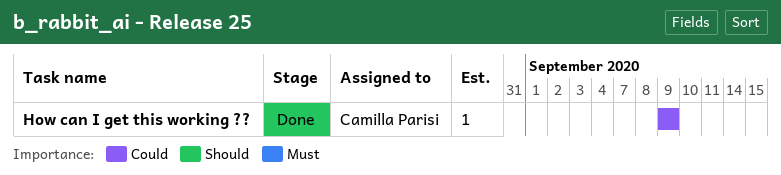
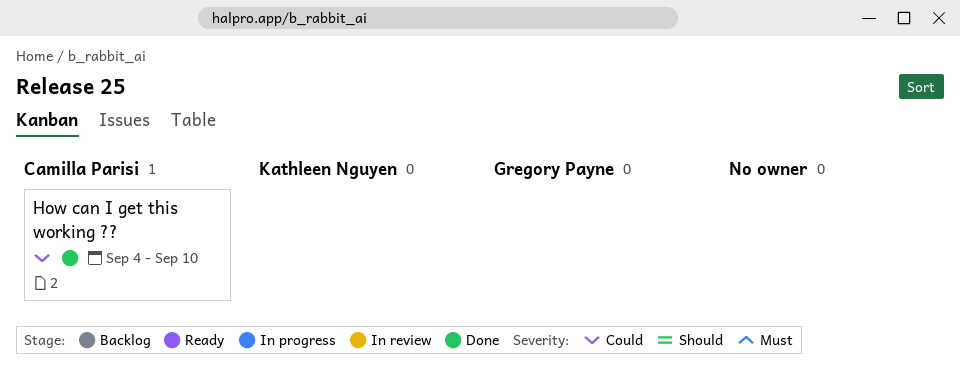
How can I get this working ??, start: Sep 9 -> Sep 4
How can I get this working ??, due: Sep 9 -> Sep 10

